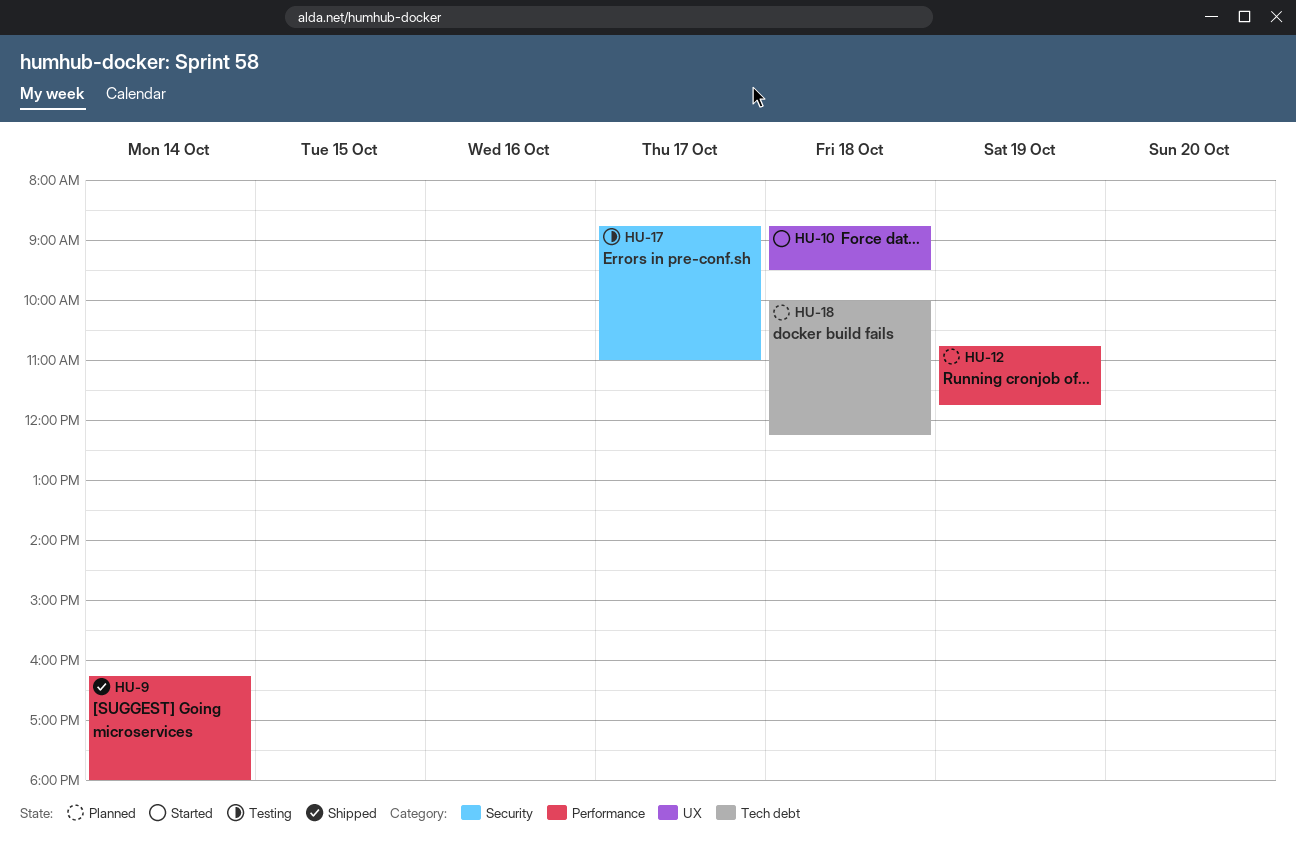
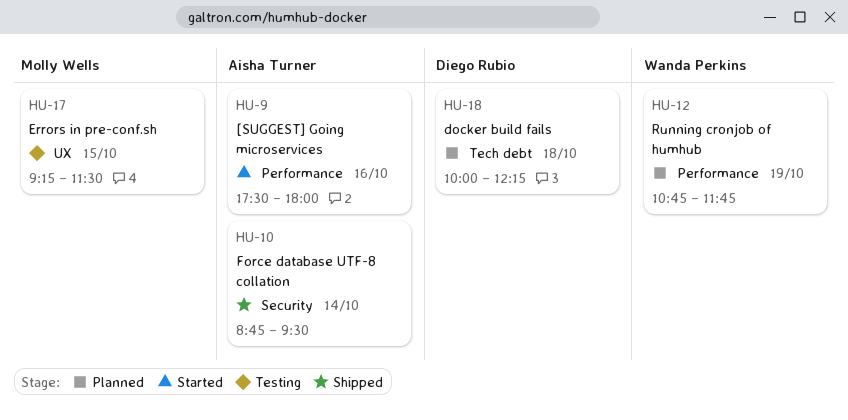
HU-9, status: Shipped -> Started
HU-9, day: Oct 14 -> Oct 16
HU-9, begins: 16:15 -> 17:30
HU-10, status: Started -> Shipped
HU-10, label: UX -> Security
HU-10, day: Oct 18 -> Oct 14
HU-17, label: Security -> UX
HU-17, day: Oct 17 -> Oct 15
HU-17, begins: 08:45 -> 09:15
HU-17, ends: 11:00 -> 11:30

